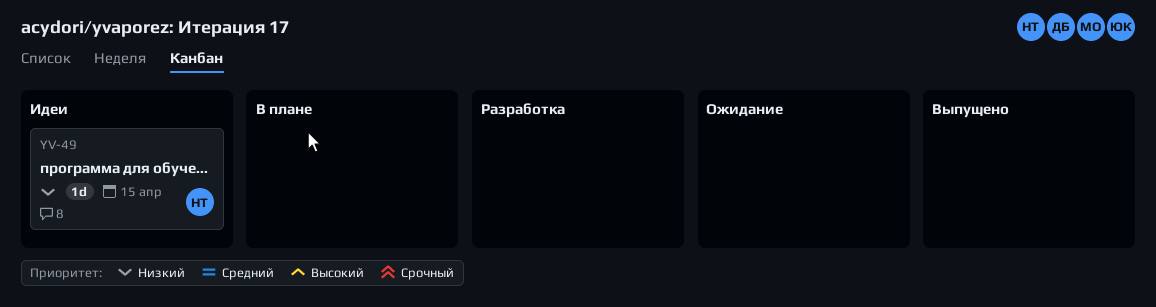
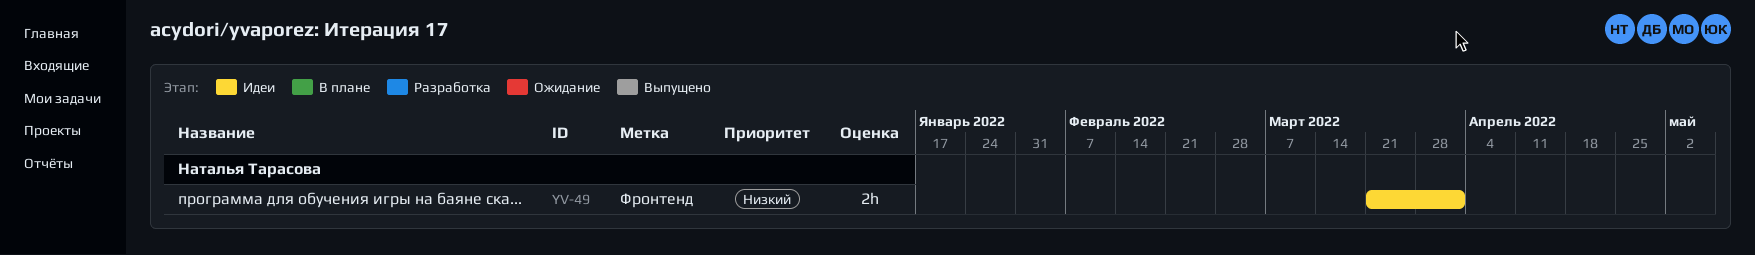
YV-49, estimate: 1d -> 2h
YV-49, due: Apr 15 -> Apr 1

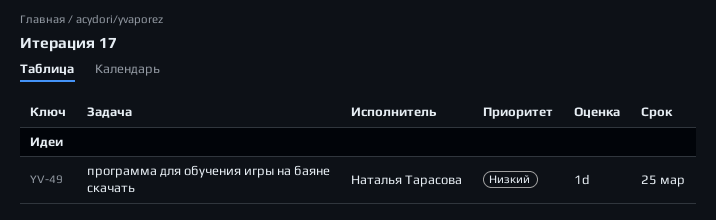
YV-49, estimate: 2h -> 1d
YV-49, due: Apr 1 -> Mar 25

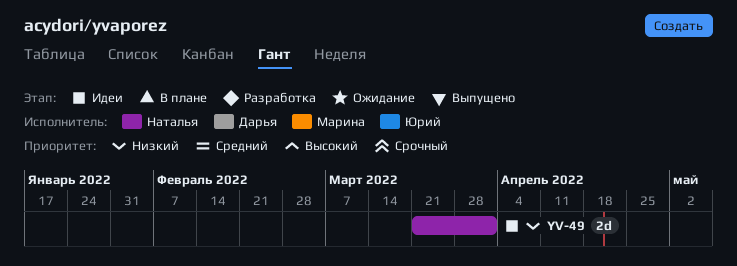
YV-49, estimate: 1d -> 2d
YV-49, due: Mar 25 -> Apr 1

